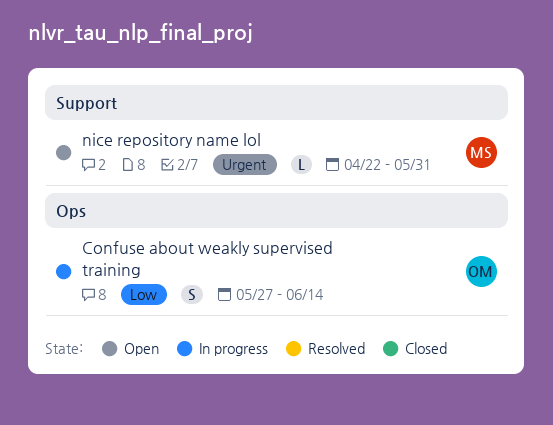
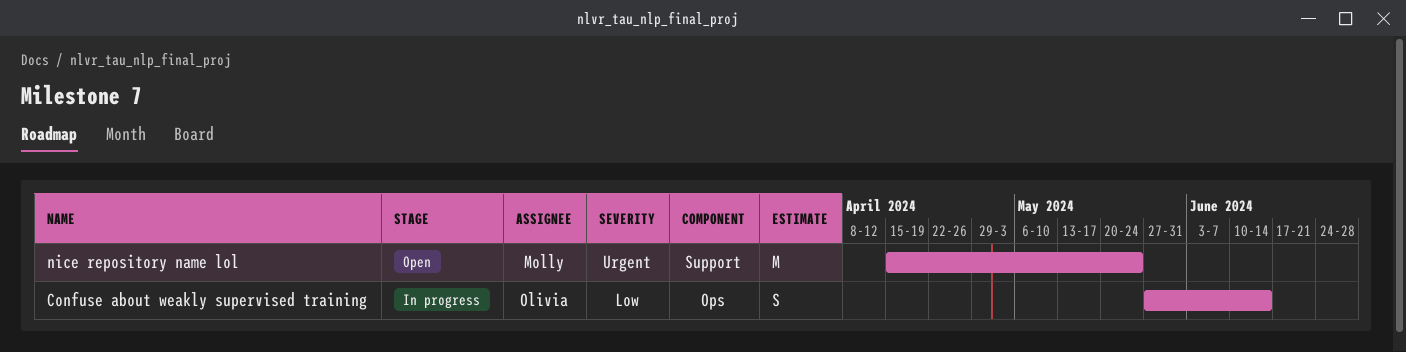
nice repository name lol, estimate: L -> M
nice repository name lol, start: Apr 22 -> Apr 15
nice repository name lol, due: May 31 -> May 24

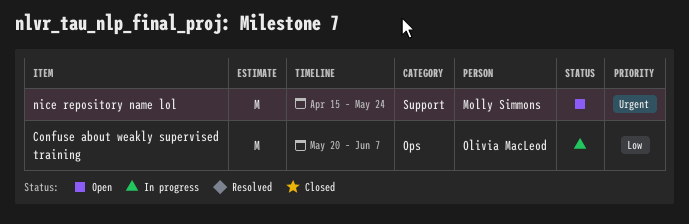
Confuse about weakly supervised training, estimate: S -> M
Confuse about weakly supervised training, start: May 27 -> May 20
Confuse about weakly supervised training, due: Jun 14 -> Jun 7

